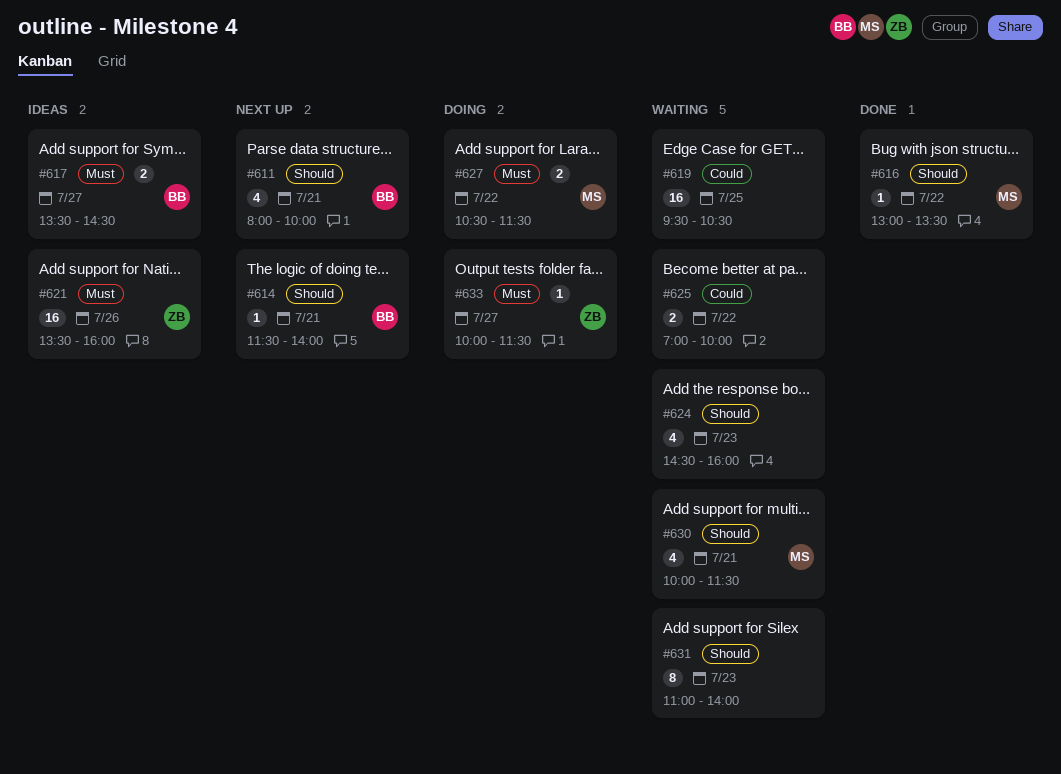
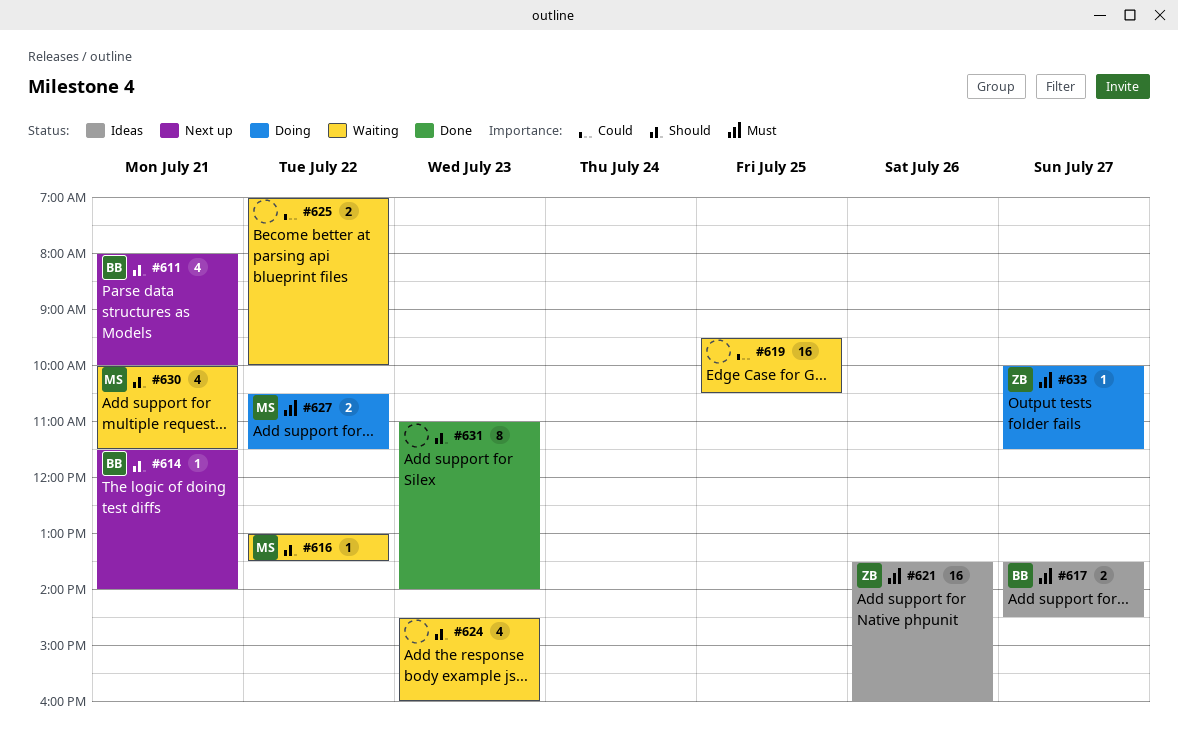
#616, status: Done -> Waiting
#631, status: Waiting -> Done

